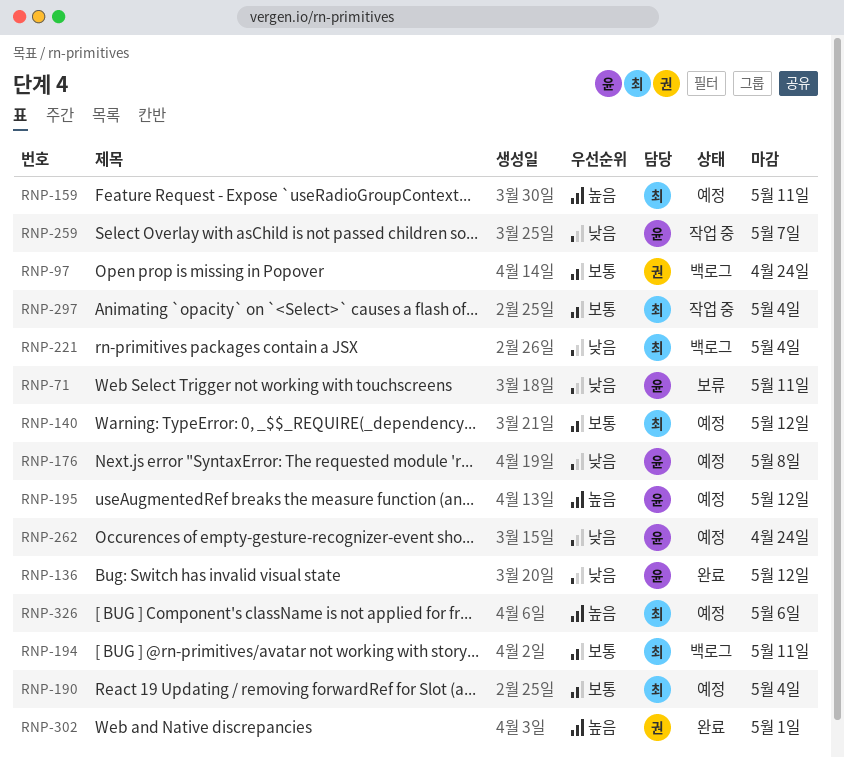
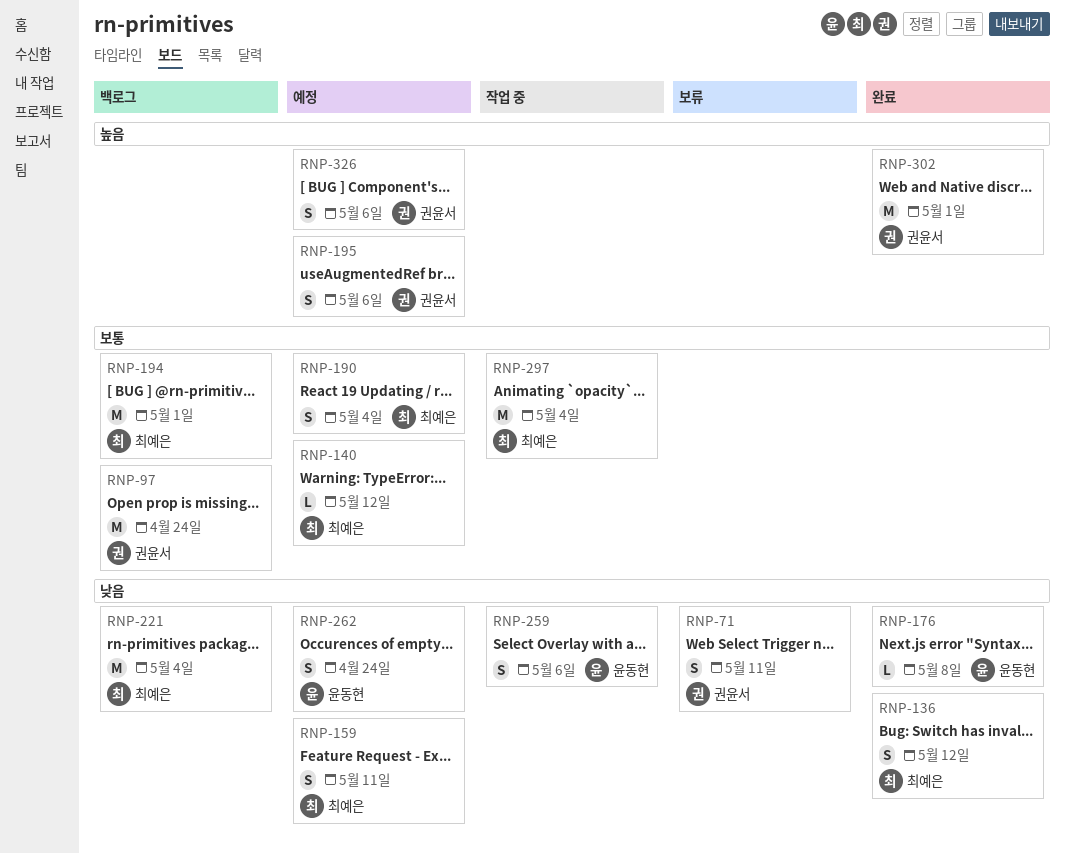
RNP-71, owner: 윤동현 -> 권윤서
RNP-136, owner: 윤동현 -> 최예은
RNP-159, priority: 높음 -> 낮음
RNP-176, status: 예정 -> 완료
RNP-194, due: May 11 -> May 1
RNP-195, owner: 윤동현 -> 권윤서
RNP-195, due: May 12 -> May 6
RNP-259, due: May 7 -> May 6
RNP-326, owner: 최예은 -> 권윤서

